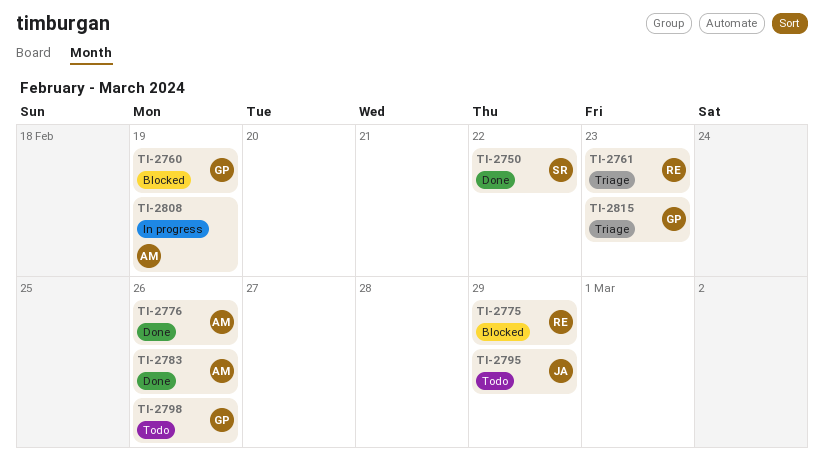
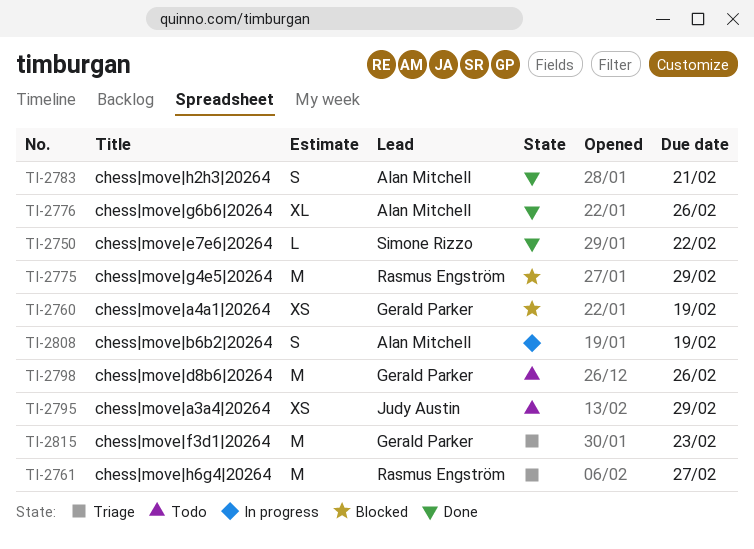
TI-2761, due: Feb 23 -> Feb 27
TI-2783, due: Feb 26 -> Feb 21

